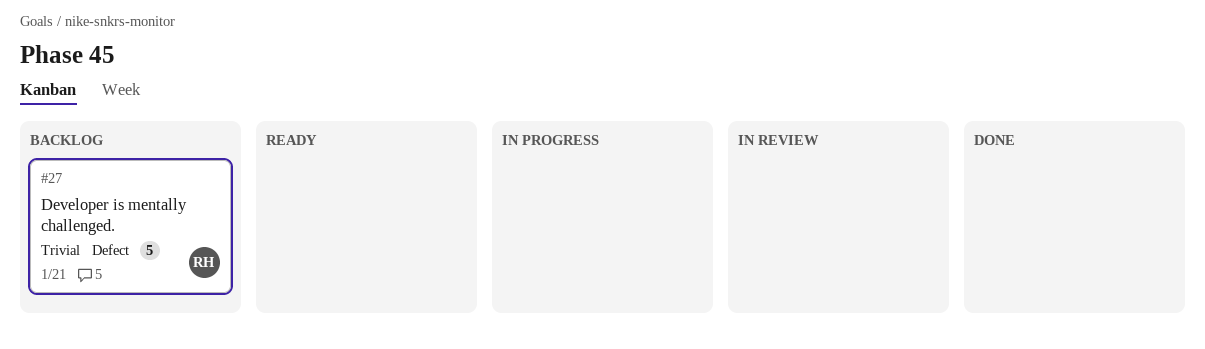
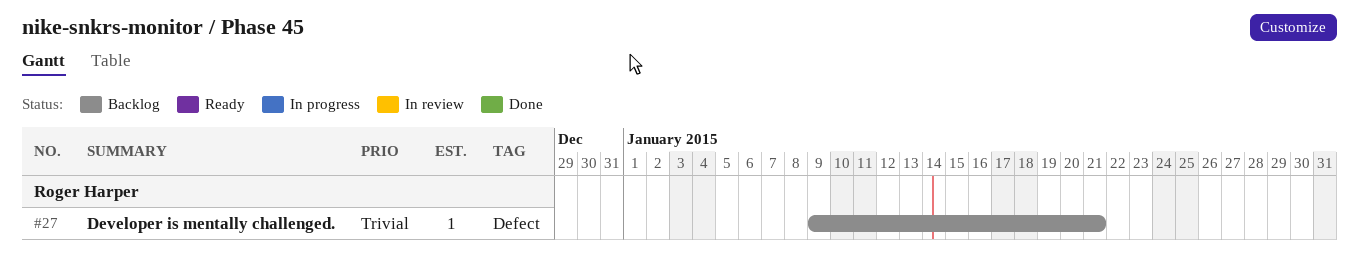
#27, estimate: 5 -> 1

